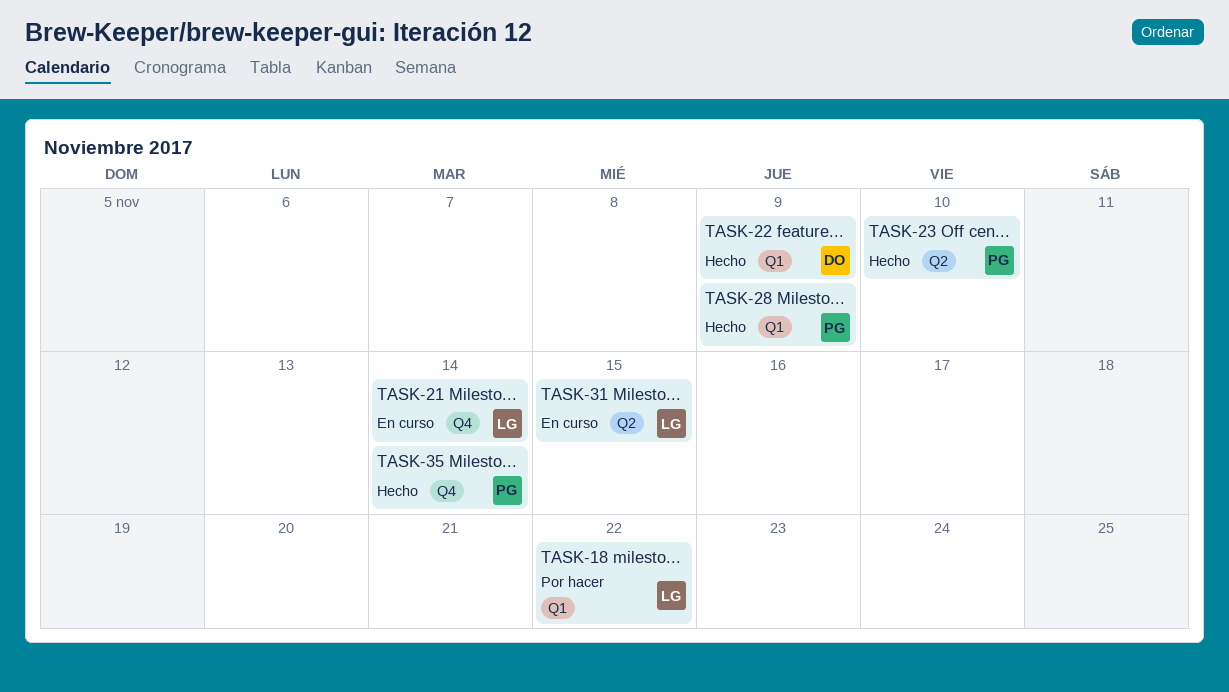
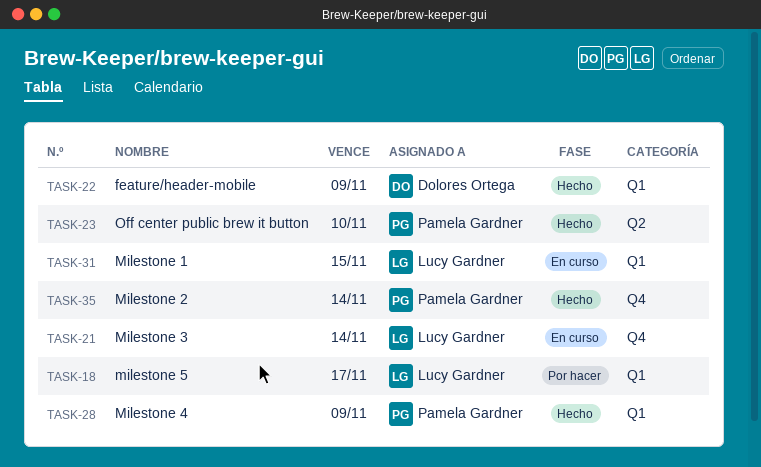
TASK-18, due: Nov 22 -> Nov 17
TASK-31, label: Q2 -> Q1

